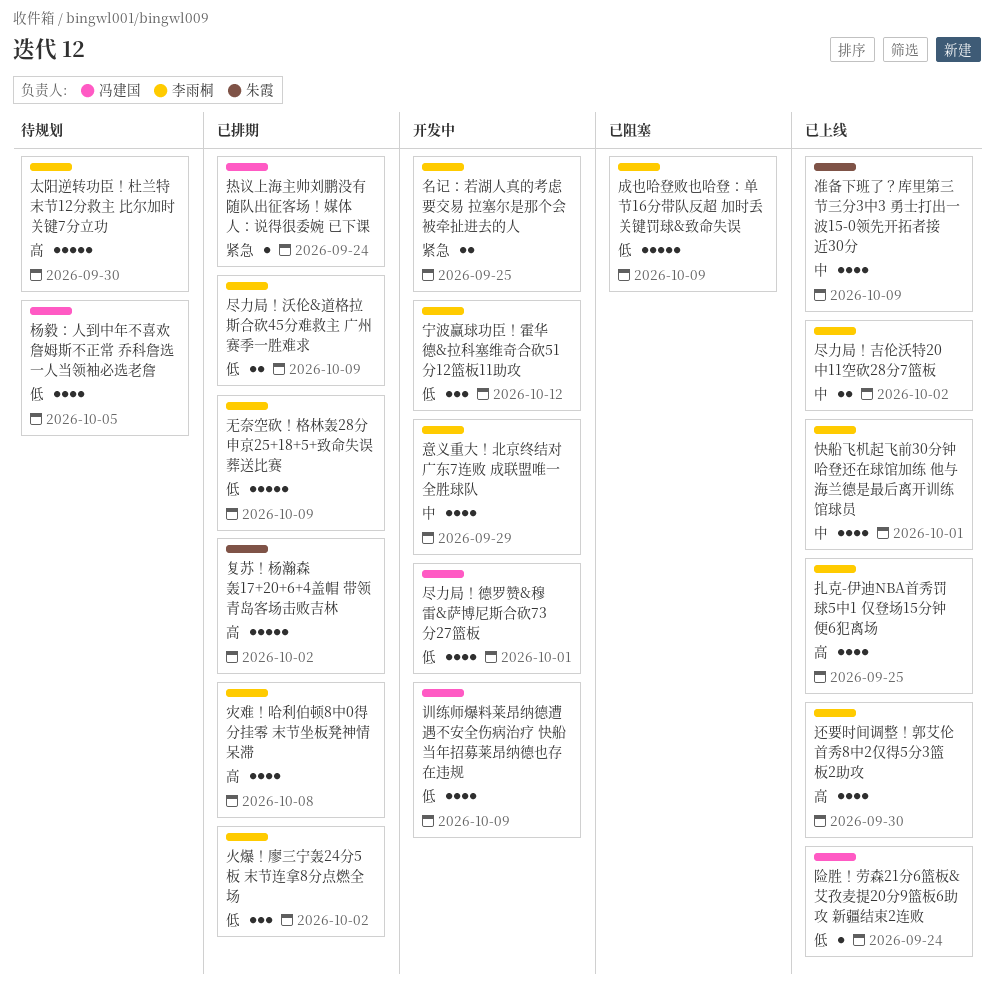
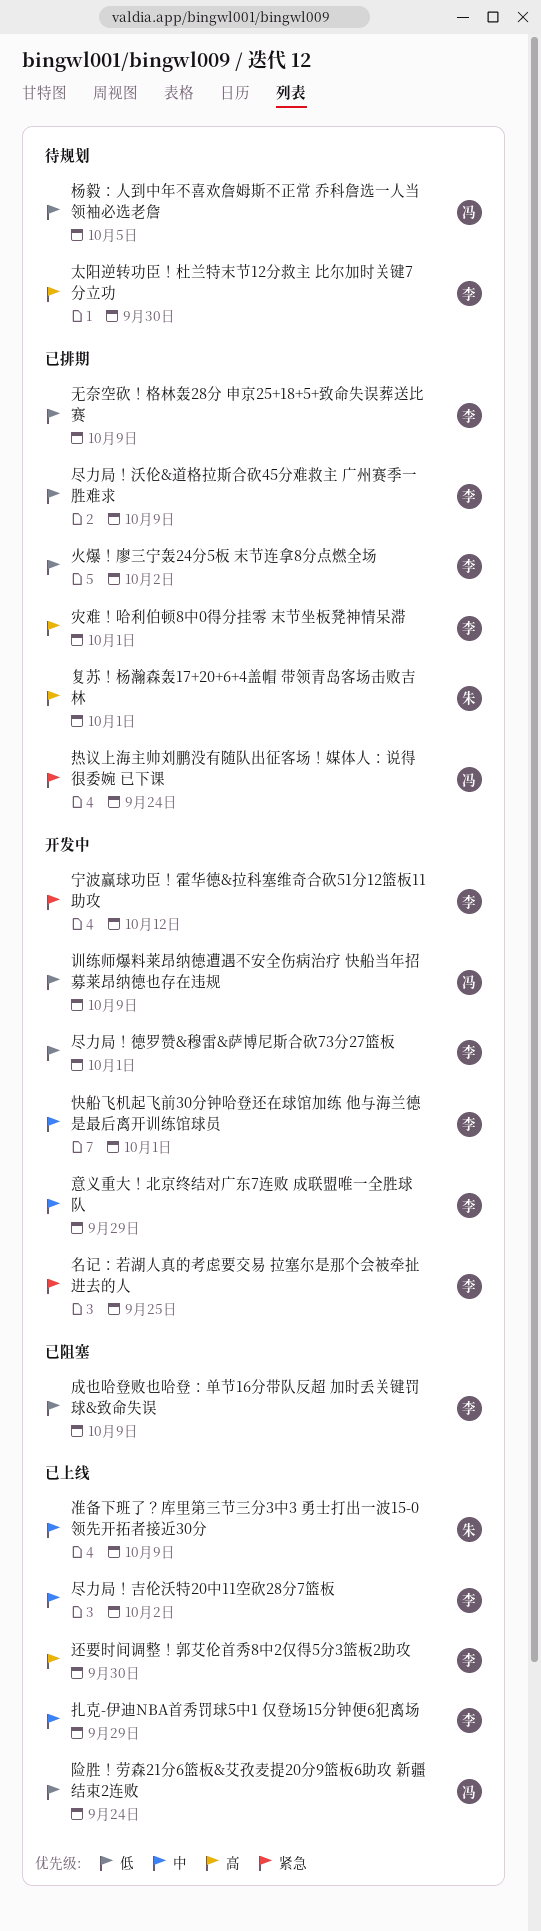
复苏！杨瀚森轰17+20+6+4盖帽 带领青岛客场击败吉林, due: Oct 2 -> Oct 1
宁波赢球功臣！霍华德&拉科塞维奇合砍51分12篮板11助攻, priority: 低 -> 紧急
尽力局！德罗赞&穆雷&萨博尼斯合砍73分27篮板, owner: 冯建国 -> 李雨桐
快船飞机起飞前30分钟哈登还在球馆加练 他与海兰德是最后离开训练馆球员, status: 已上线 -> 开发中
扎克-伊迪NBA首秀罚球5中1 仅登场15分钟便6犯离场, priority: 高 -> 中
扎克-伊迪NBA首秀罚球5中1 仅登场15分钟便6犯离场, due: Sep 25 -> Sep 29
灾难！哈利伯顿8中0得分挂零 末节坐板凳神情呆滞, due: Oct 8 -> Oct 1

